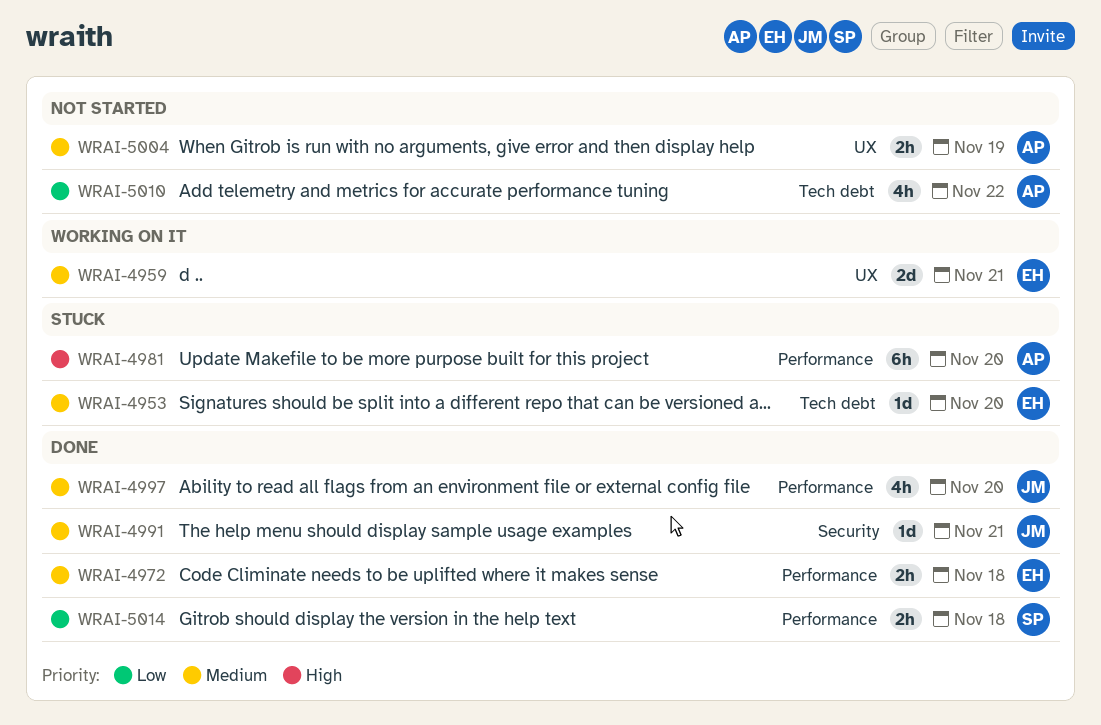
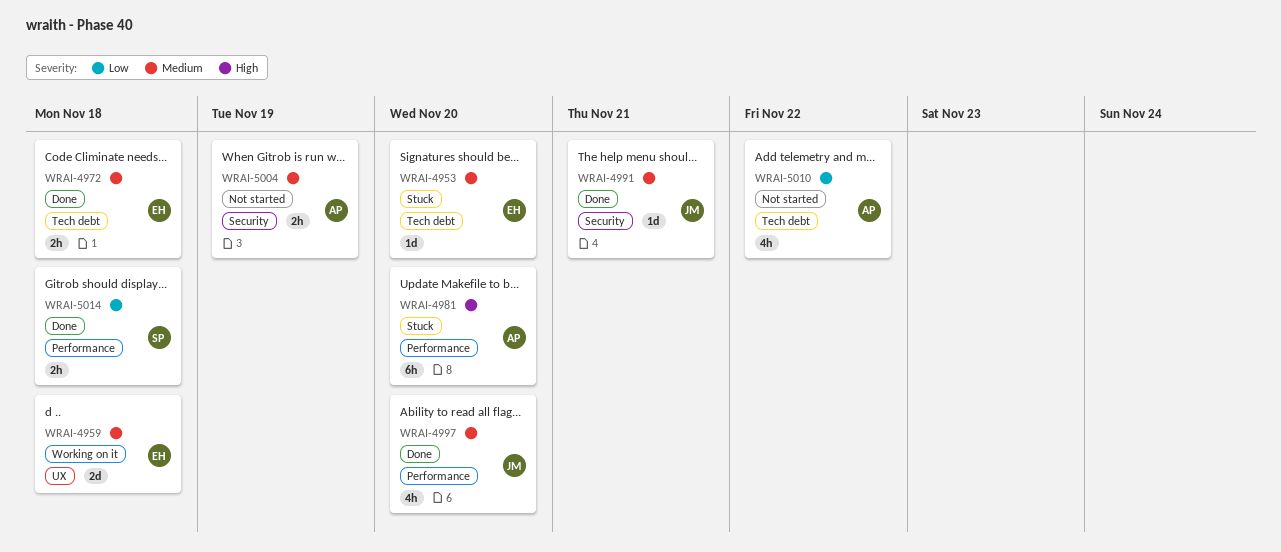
WRAI-4959, due: Nov 21 -> Nov 18
WRAI-4972, label: Performance -> Tech debt
WRAI-5004, label: UX -> Security

